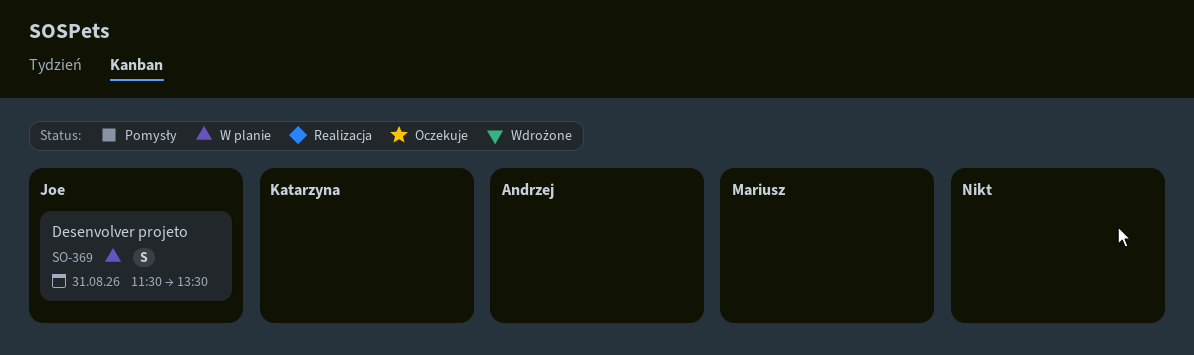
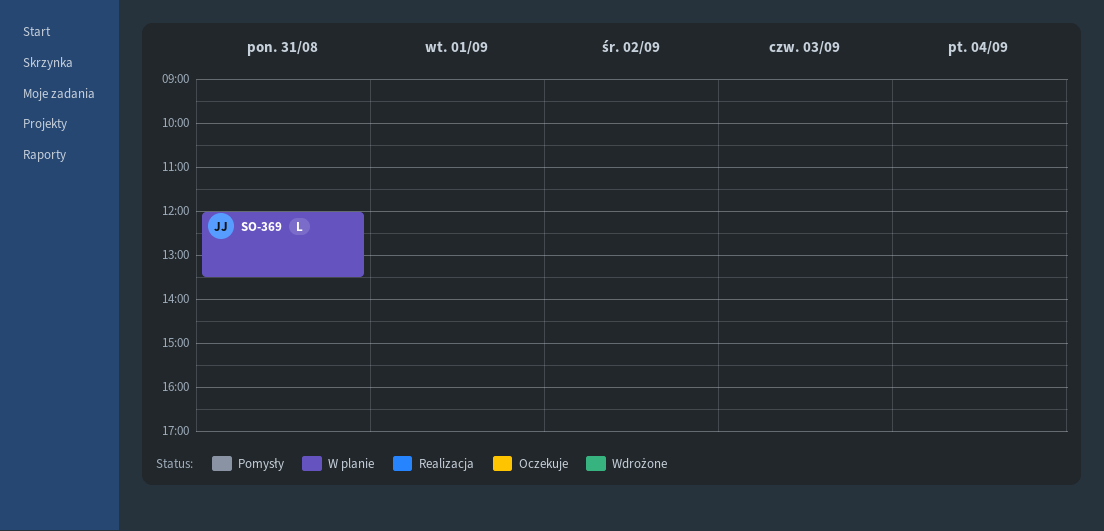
SO-369, estimate: S -> L
SO-369, begins: 11:30 -> 12:00

